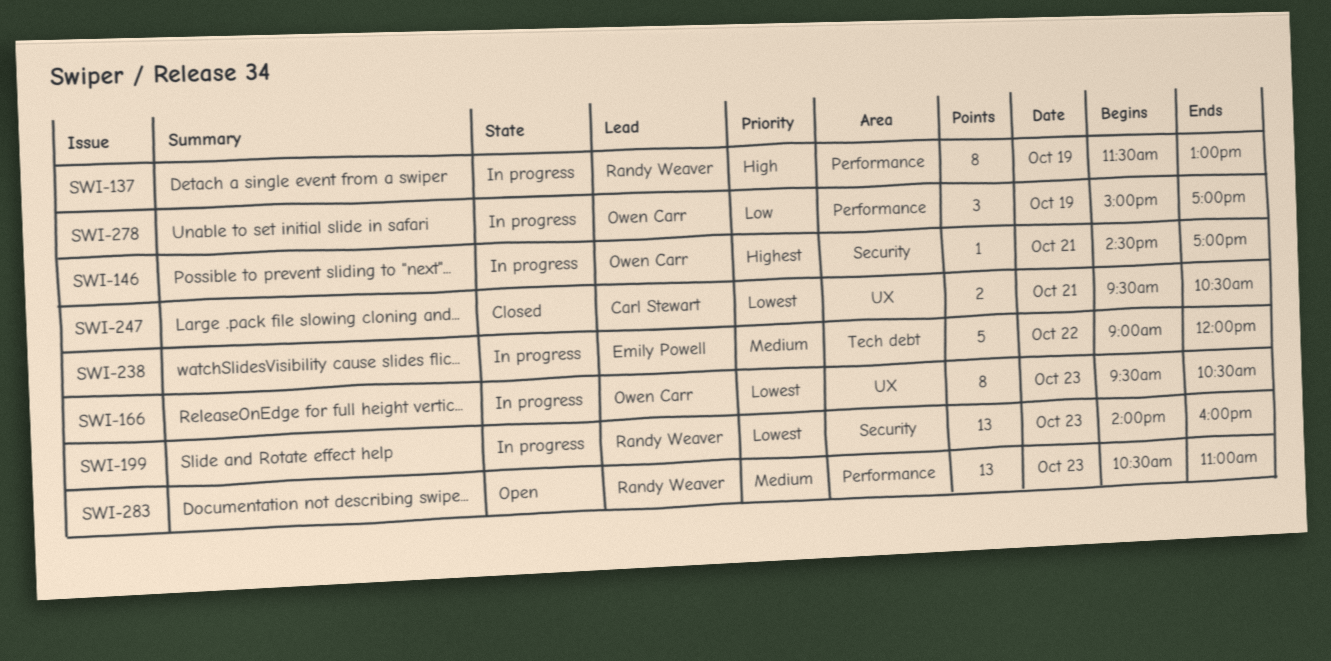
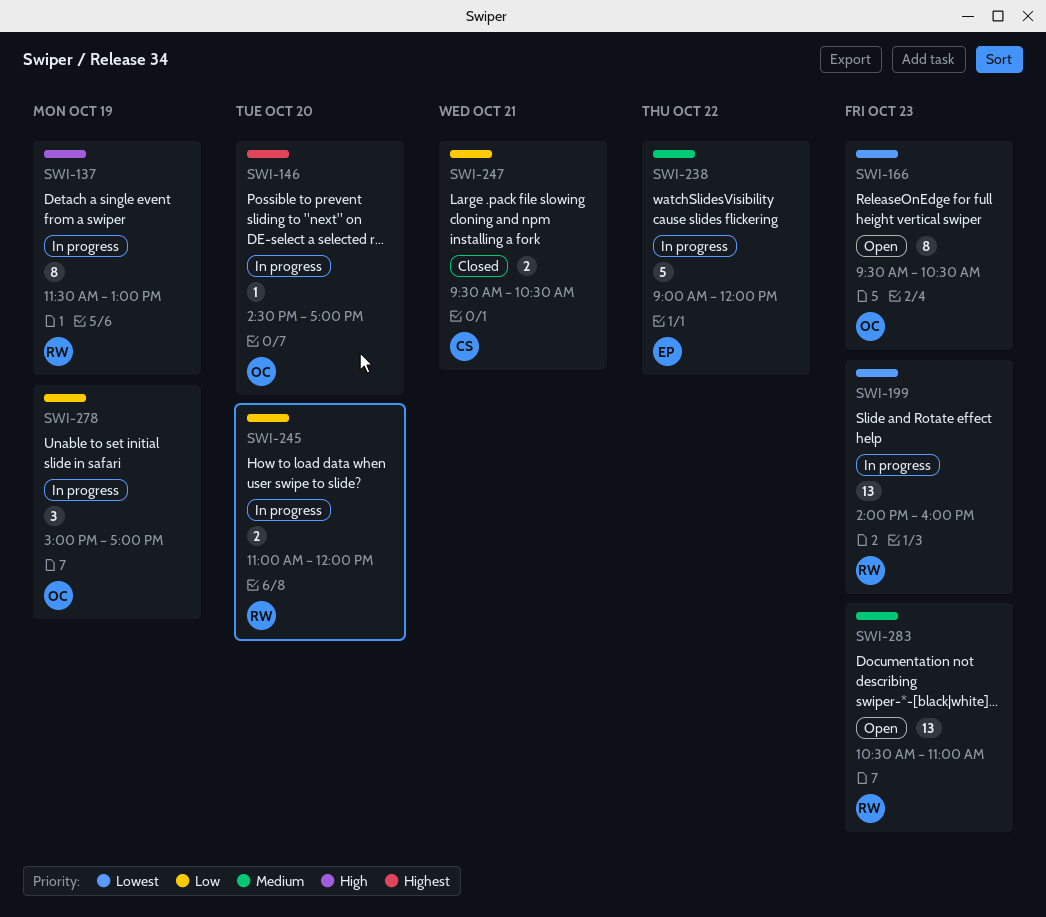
SWI-146, day: Oct 21 -> Oct 20
SWI-166, status: In progress -> Open
SWI-245: none -> present
SWI-247, priority: Lowest -> Low

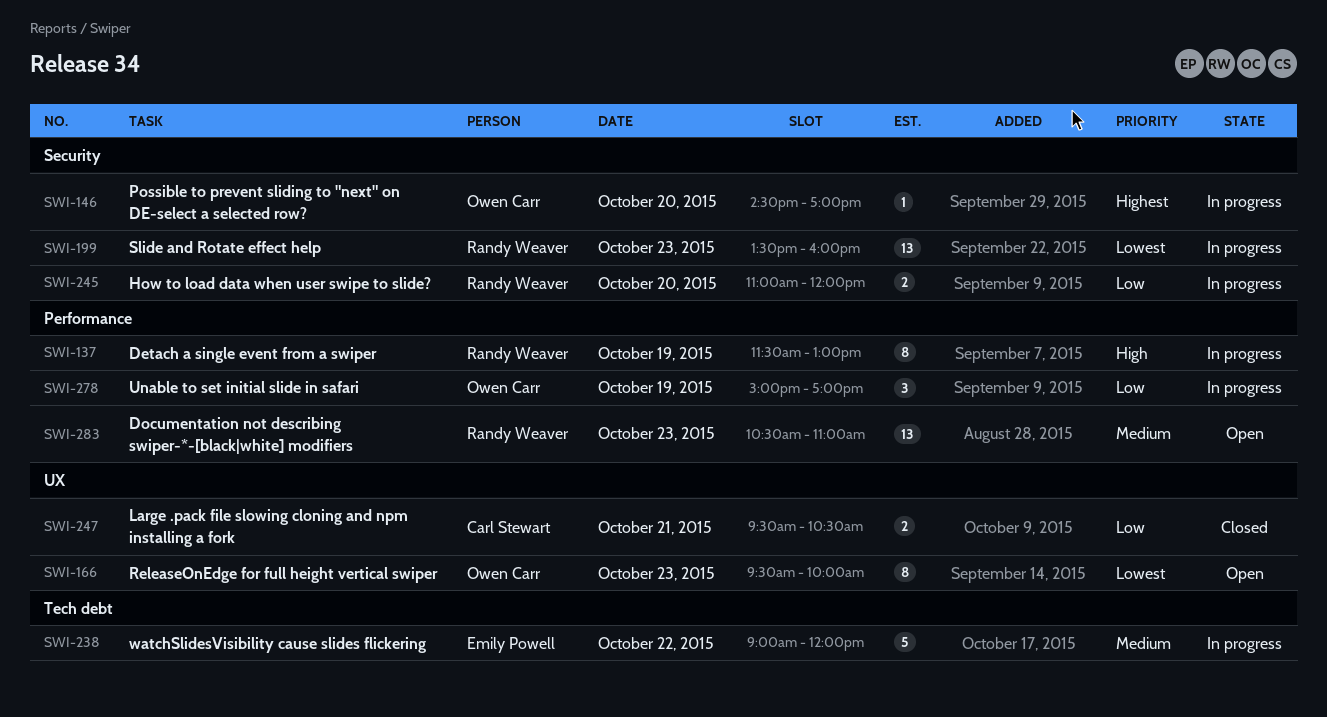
SWI-166, ends: 10:30 -> 10:00
SWI-199, begins: 14:00 -> 13:30

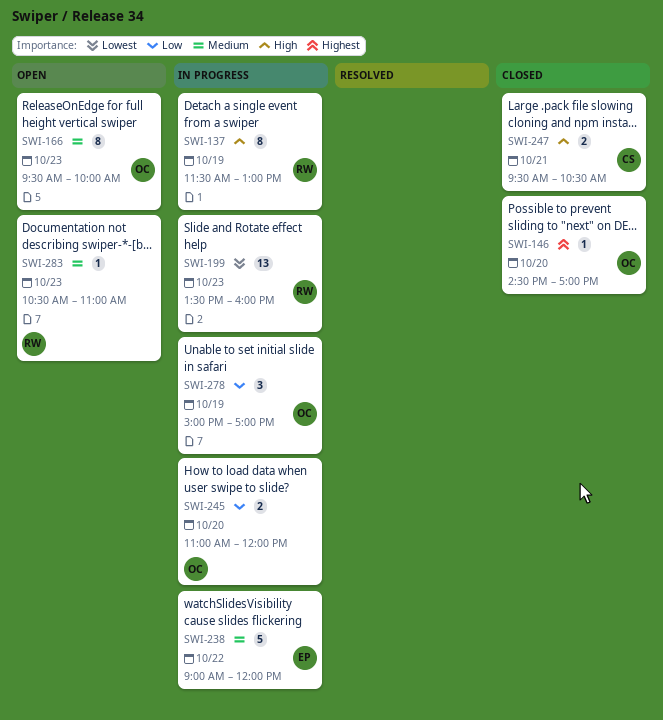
SWI-146, status: In progress -> Closed
SWI-166, priority: Lowest -> Medium
SWI-245, owner: Randy Weaver -> Owen Carr
SWI-247, priority: Low -> High
SWI-283, estimate: 13 -> 1

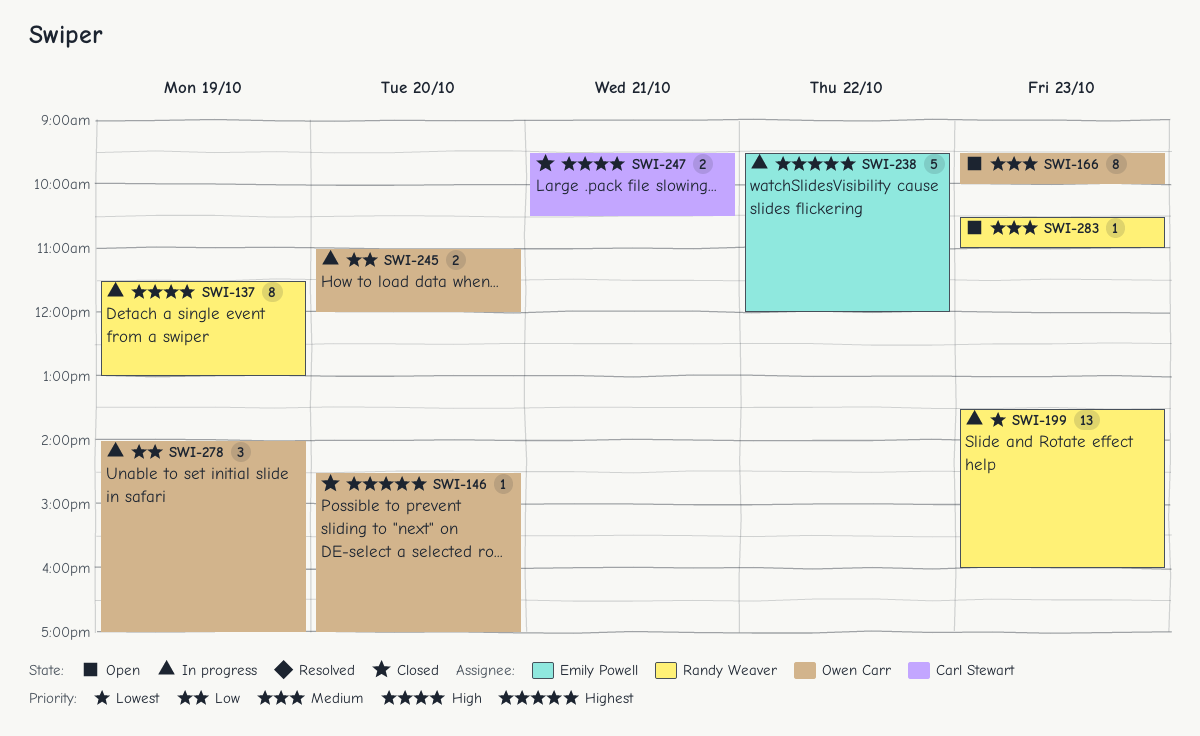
SWI-238, priority: Medium -> Highest
SWI-238, begins: 09:00 -> 09:30
SWI-278, begins: 15:00 -> 14:00

